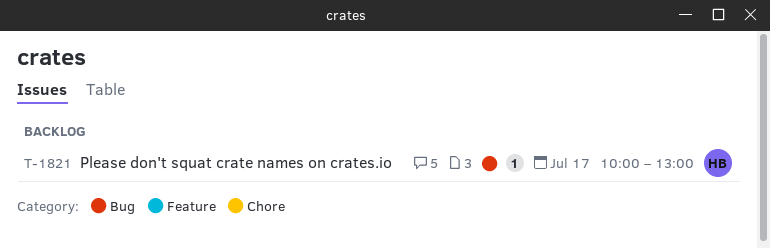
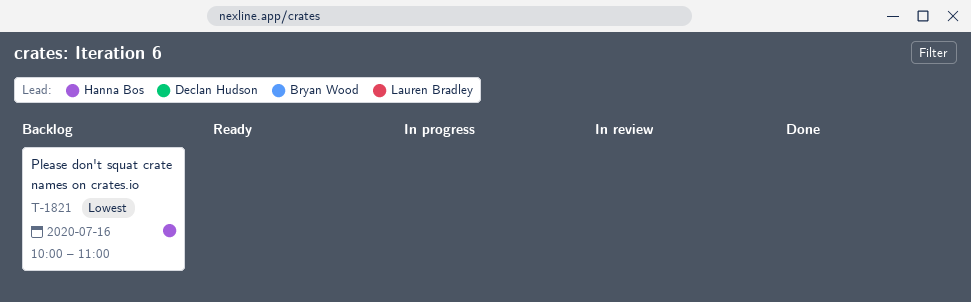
T-1821, day: Jul 17 -> Jul 16
T-1821, ends: 13:00 -> 11:00

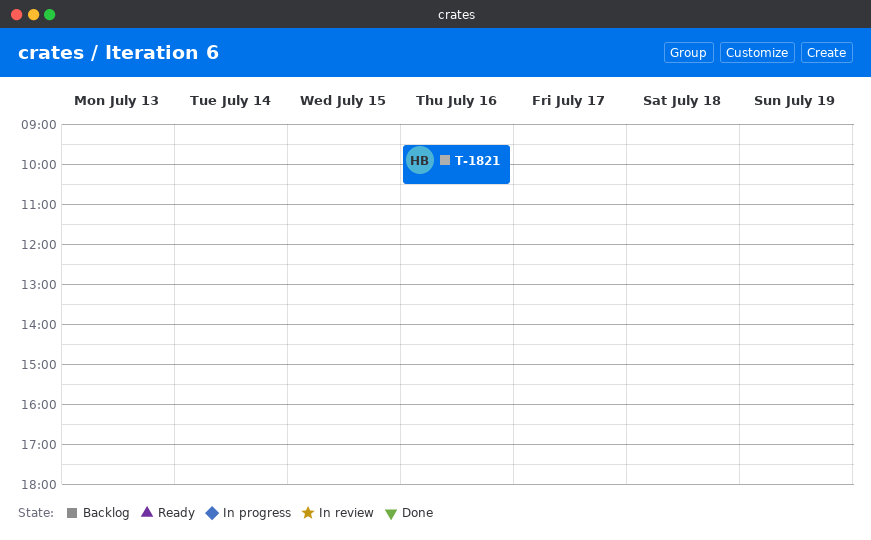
T-1821, begins: 10:00 -> 09:30
T-1821, ends: 11:00 -> 10:30

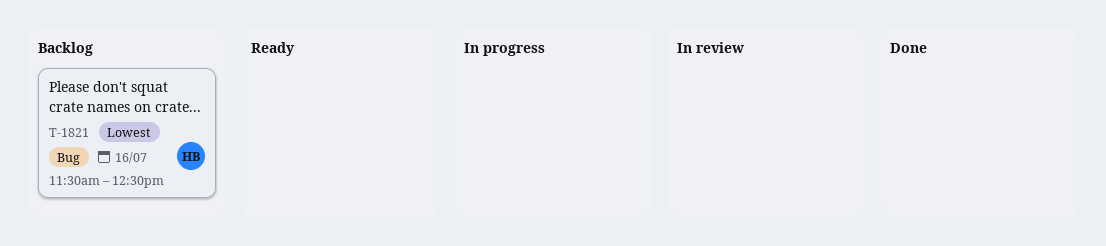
T-1821, begins: 09:30 -> 11:30
T-1821, ends: 10:30 -> 12:30

